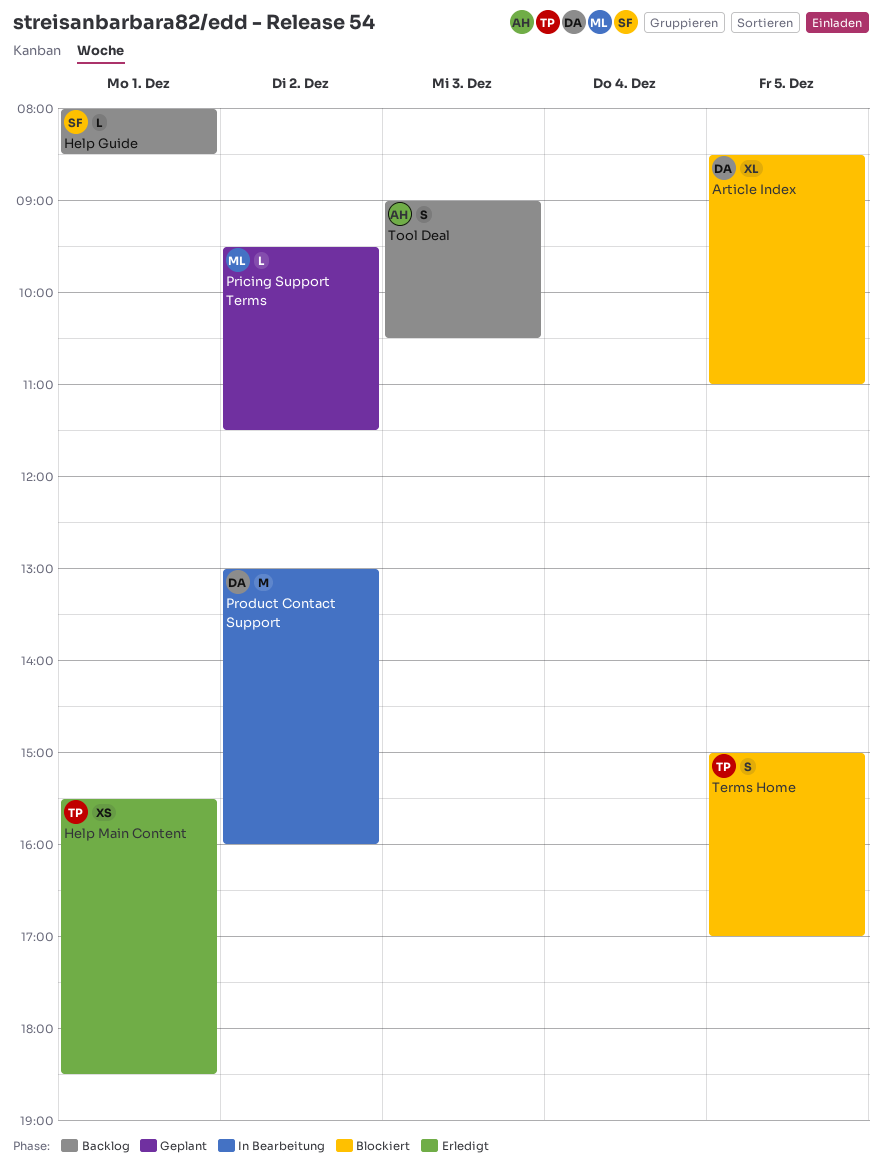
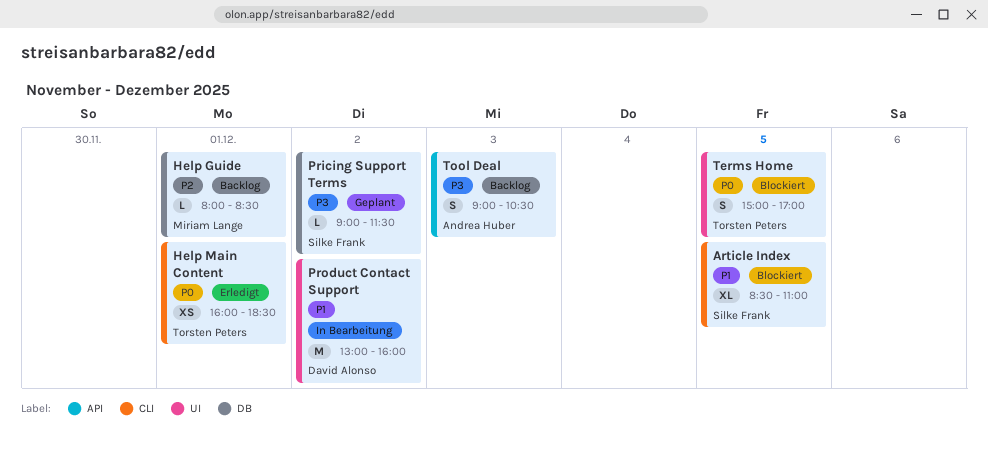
Article Index, owner: David Alonso -> Silke Frank
Help Guide, owner: Silke Frank -> Miriam Lange
Help Main Content, begins: 15:30 -> 16:00
Pricing Support Terms, owner: Miriam Lange -> Silke Frank
Pricing Support Terms, begins: 09:30 -> 09:00

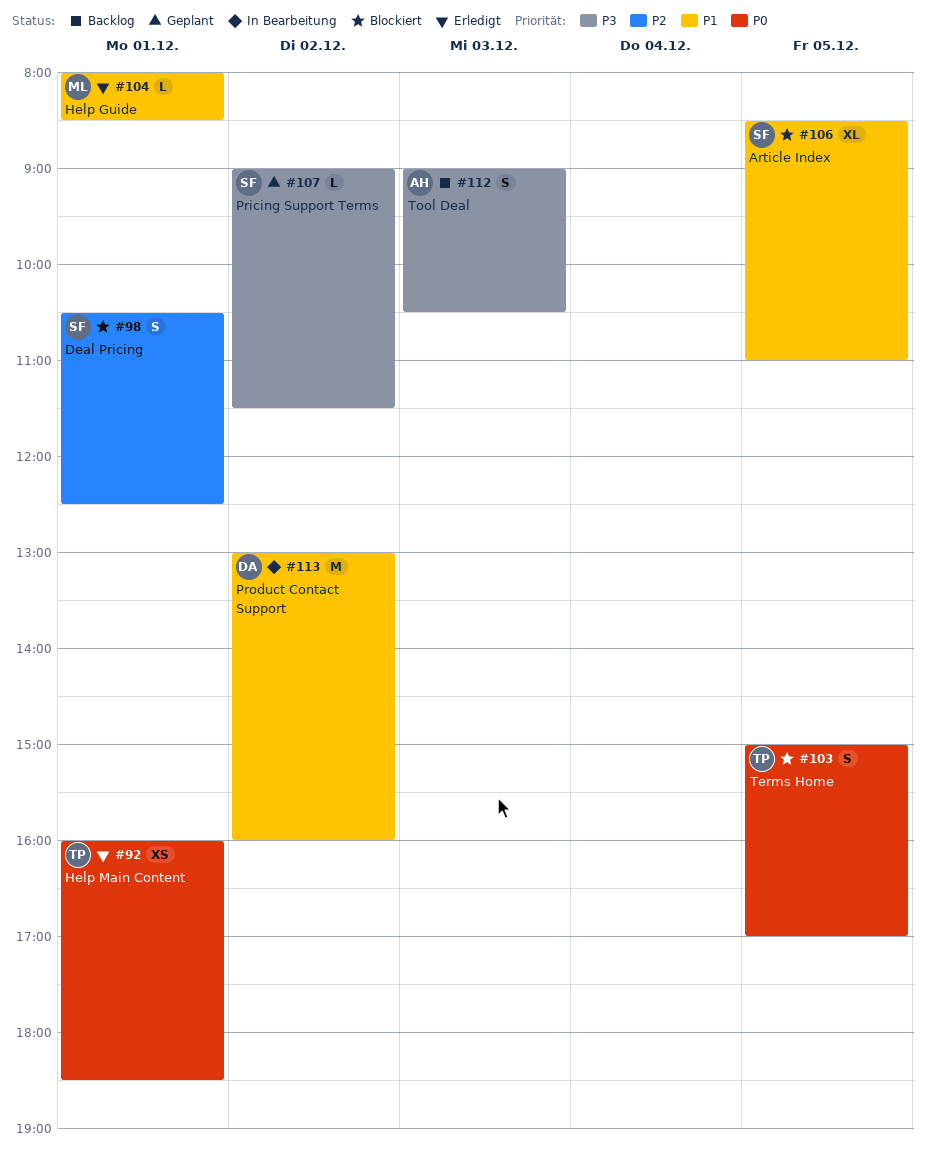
Deal Pricing: none -> present
Help Guide, status: Backlog -> Erledigt
Help Guide, priority: P2 -> P1

